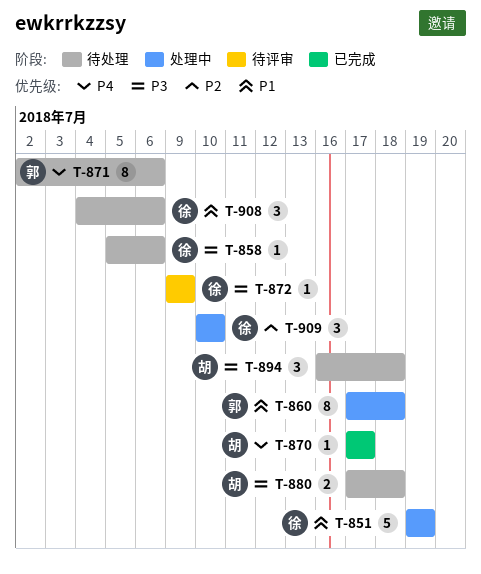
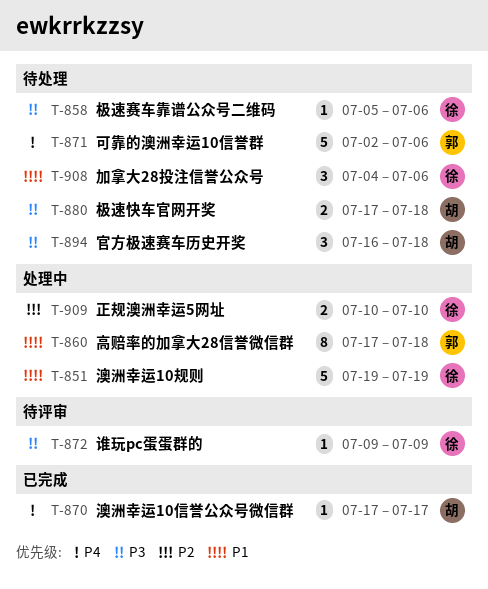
T-871, estimate: 8 -> 5
T-909, estimate: 3 -> 2

